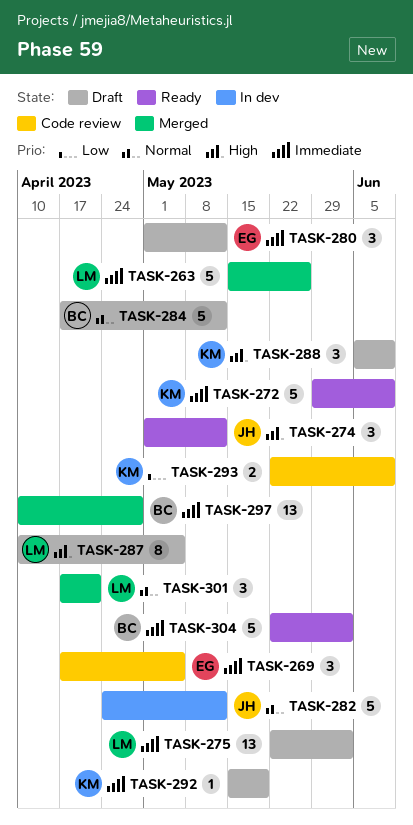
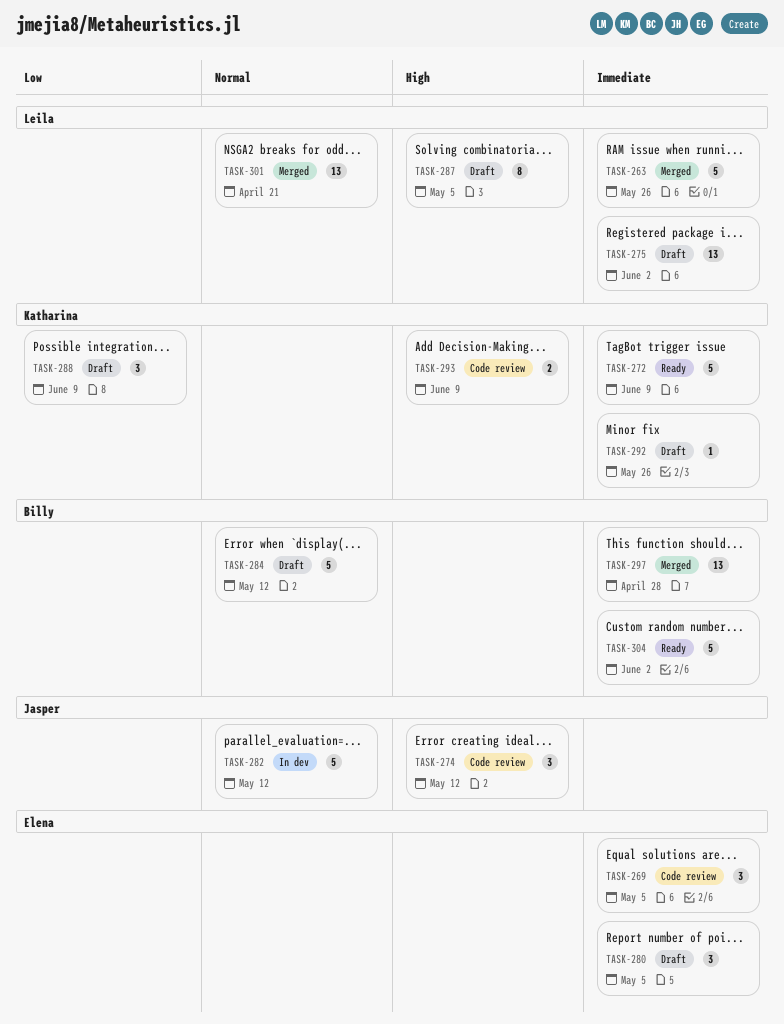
TASK-274, status: Ready -> Code review
TASK-280, due: May 12 -> May 5
TASK-288, priority: High -> Low
TASK-292, due: May 19 -> May 26
TASK-293, priority: Low -> High
TASK-301, estimate: 3 -> 13

